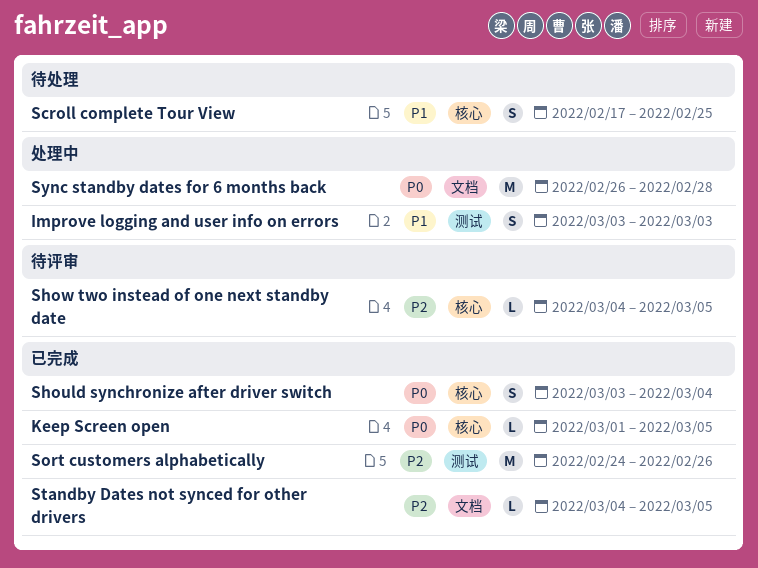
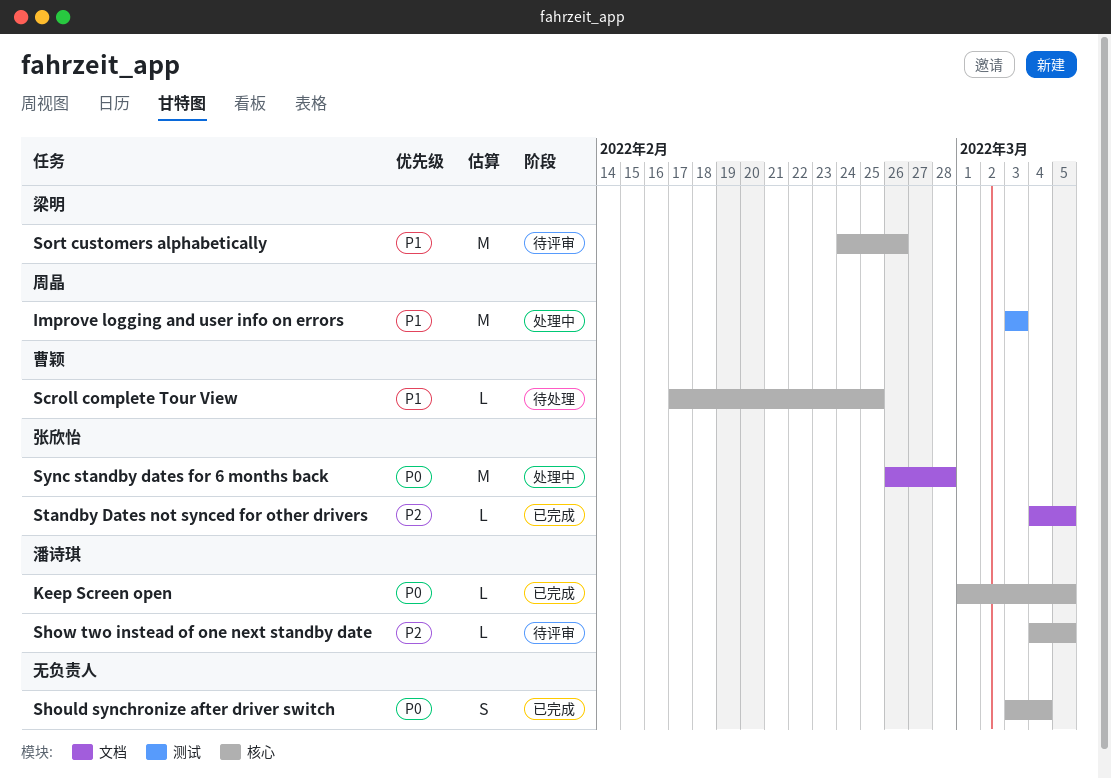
Improve logging and user info on errors, estimate: S -> M
Scroll complete Tour View, estimate: S -> L
Sort customers alphabetically, status: 已完成 -> 待评审
Sort customers alphabetically, priority: P2 -> P1
Sort customers alphabetically, label: 测试 -> 核心

